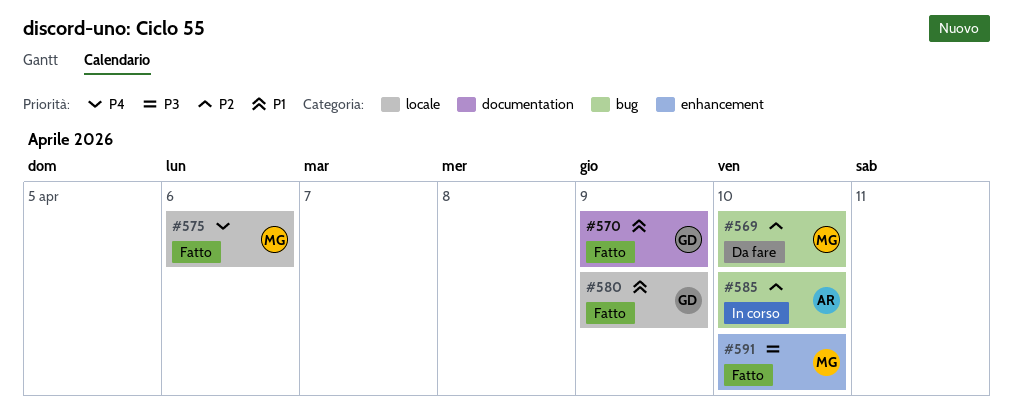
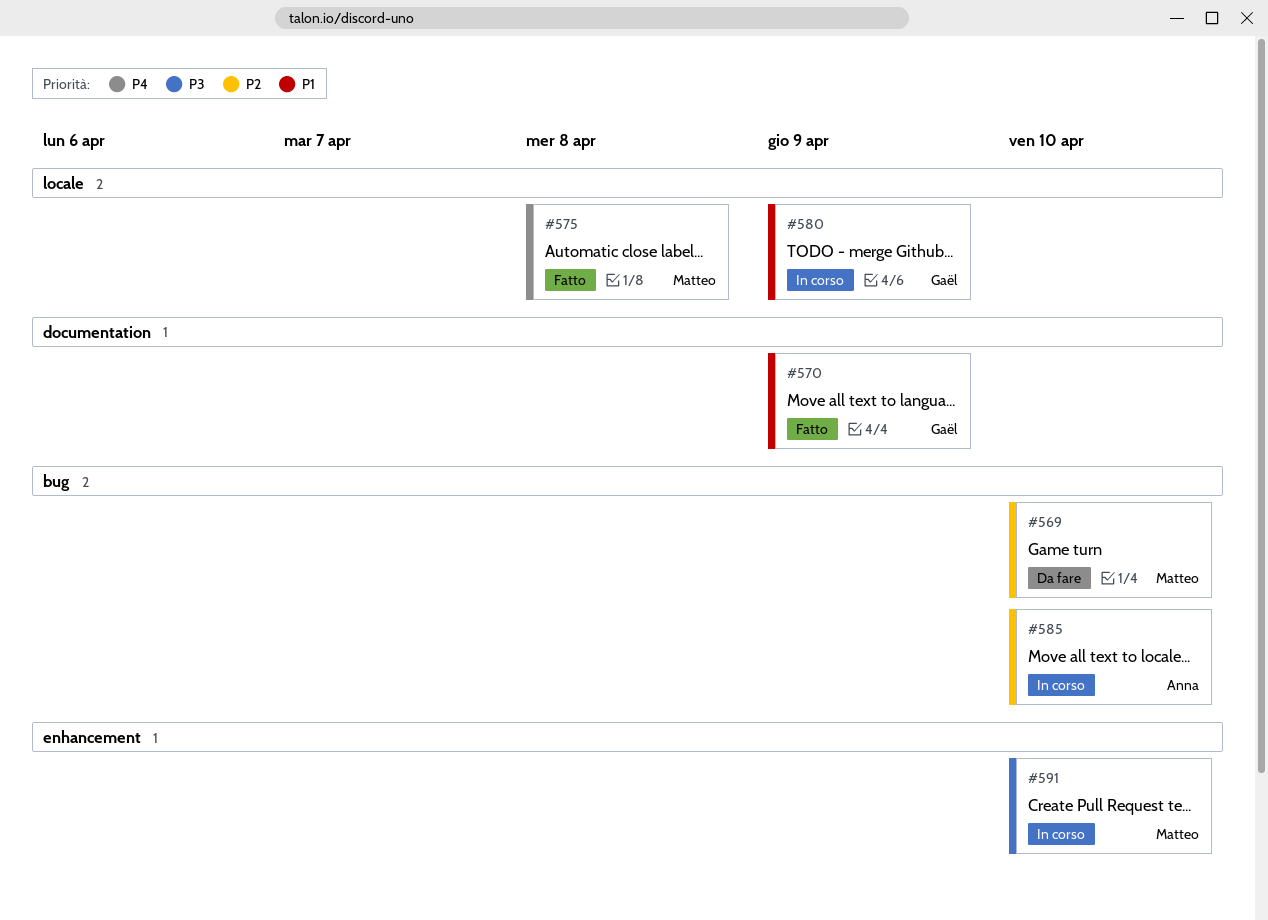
#575, due: Apr 6 -> Apr 8
#580, status: Fatto -> In corso
#591, status: Fatto -> In corso

